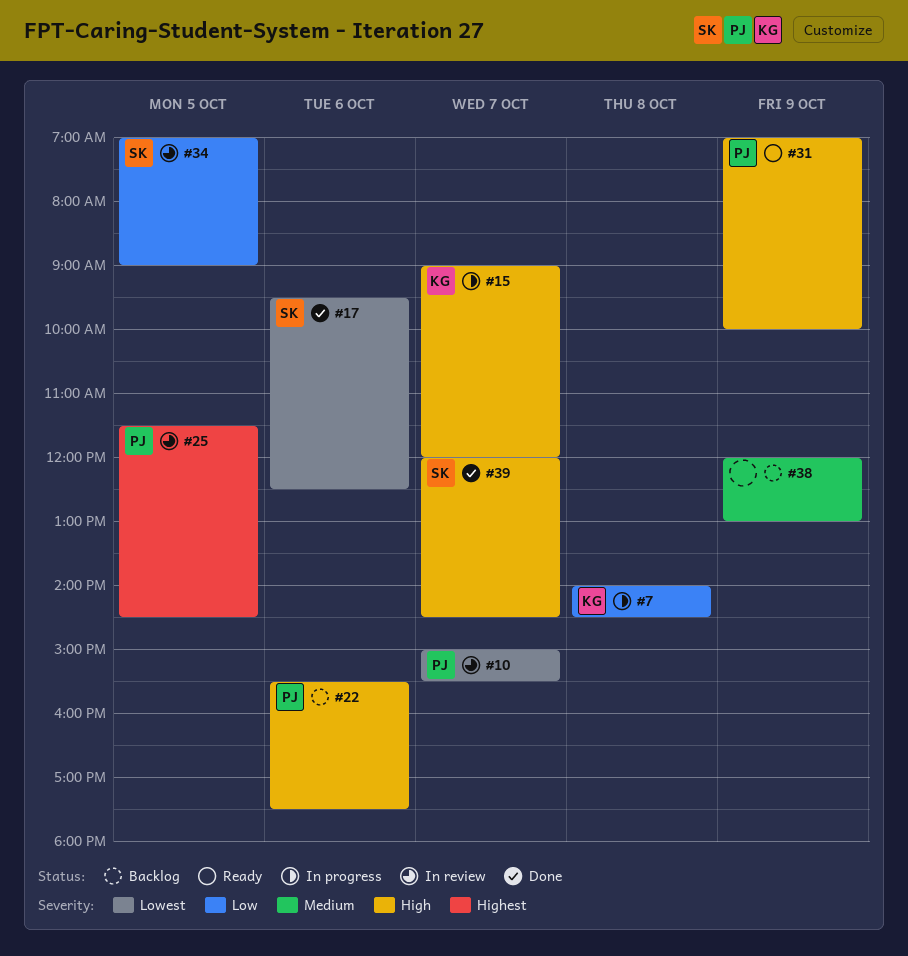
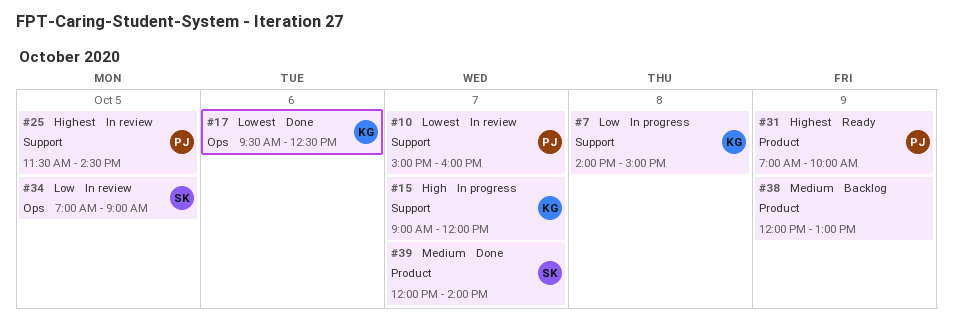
#7, ends: 14:30 -> 15:00
#10, ends: 15:30 -> 16:00
#17, owner: SK -> KG
#22: present -> none
#31, priority: High -> Highest
#39, priority: High -> Medium
#39, ends: 14:30 -> 14:00

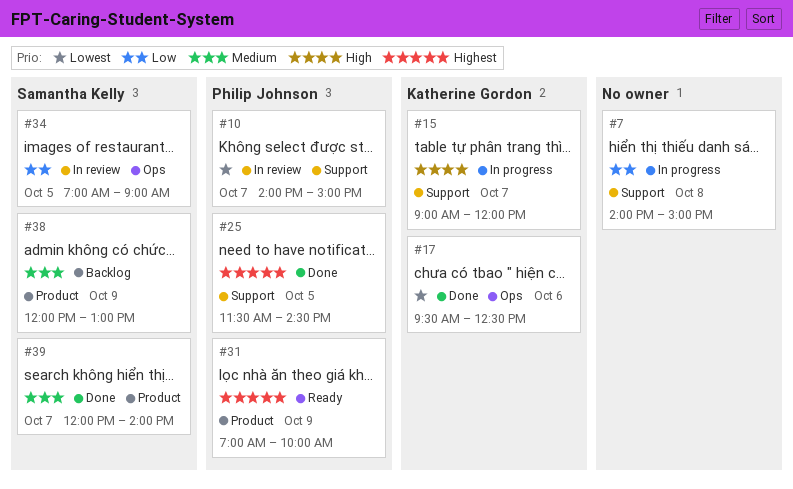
#7, owner: Katherine Gordon -> none
#10, begins: 15:00 -> 14:00
#10, ends: 16:00 -> 15:00
#25, status: In review -> Done
#38, owner: none -> Samantha Kelly

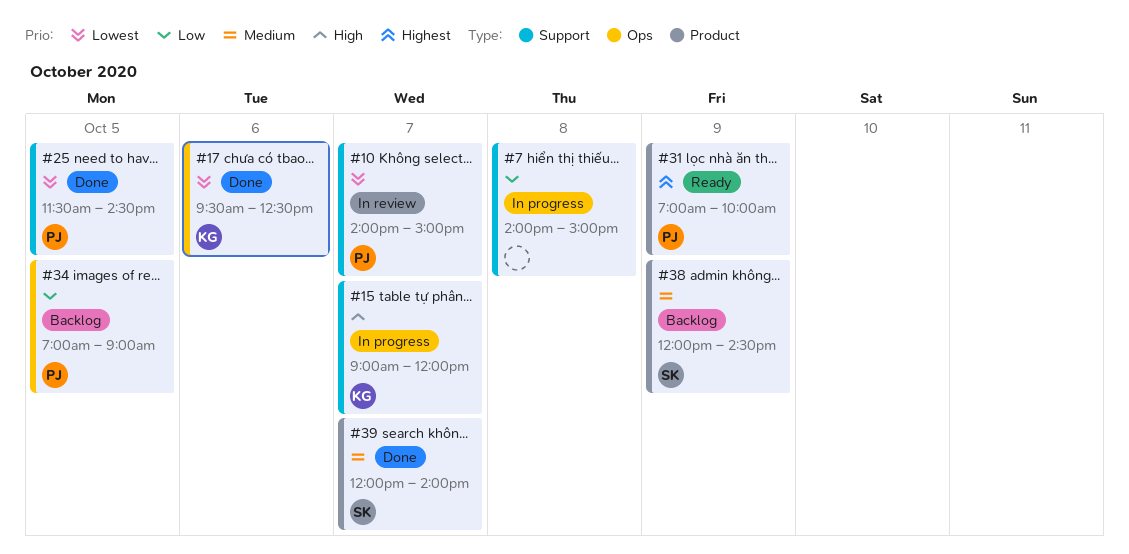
#25, priority: Highest -> Lowest
#34, status: In review -> Backlog
#34, owner: Samantha Kelly -> Philip Johnson
#38, ends: 13:00 -> 14:30

